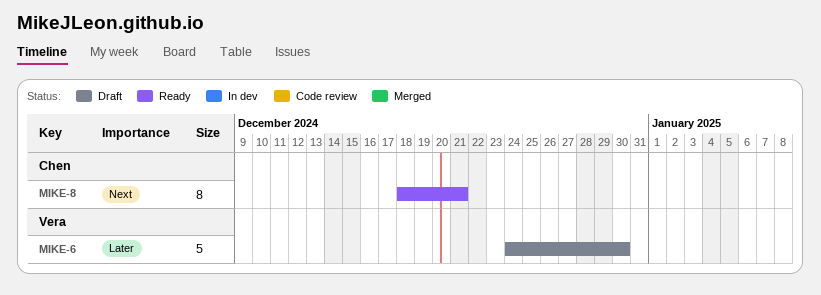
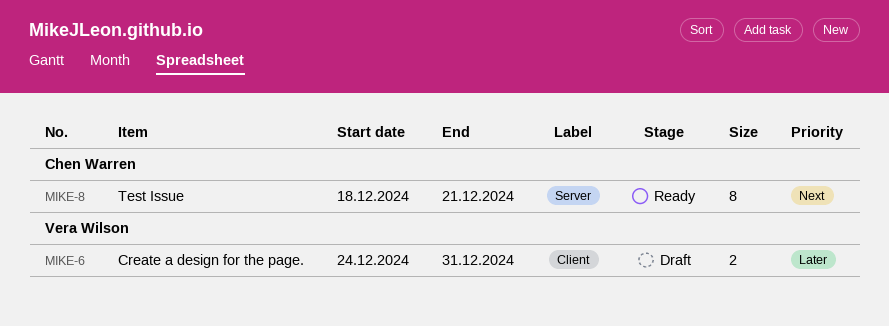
MIKE-6, estimate: 5 -> 2
MIKE-6, due: Dec 30 -> Dec 31

